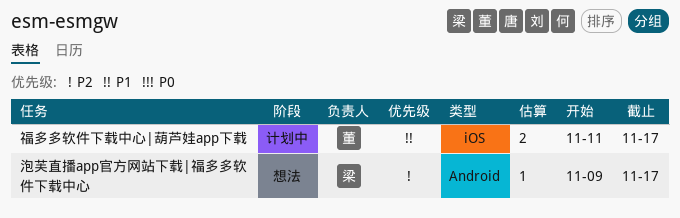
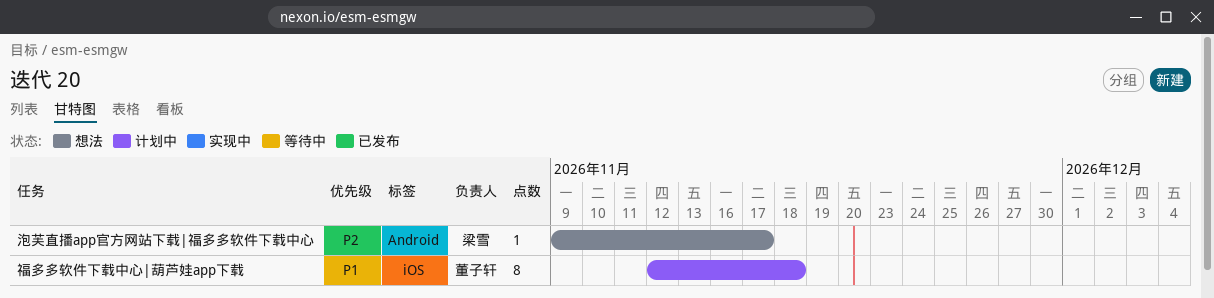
福多多软件下载中心|葫芦娃app下载, estimate: 2 -> 8
福多多软件下载中心|葫芦娃app下载, start: Nov 11 -> Nov 12
福多多软件下载中心|葫芦娃app下载, due: Nov 17 -> Nov 18

